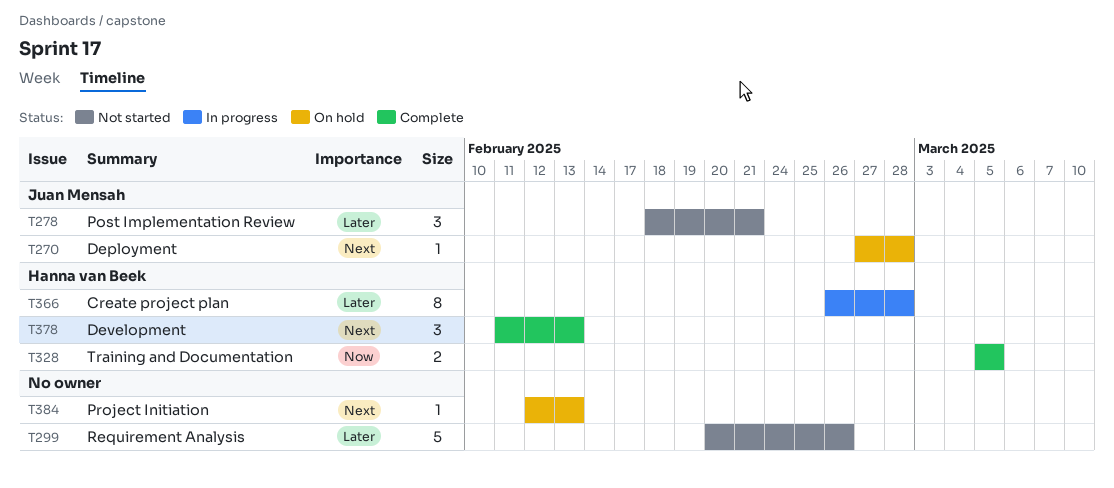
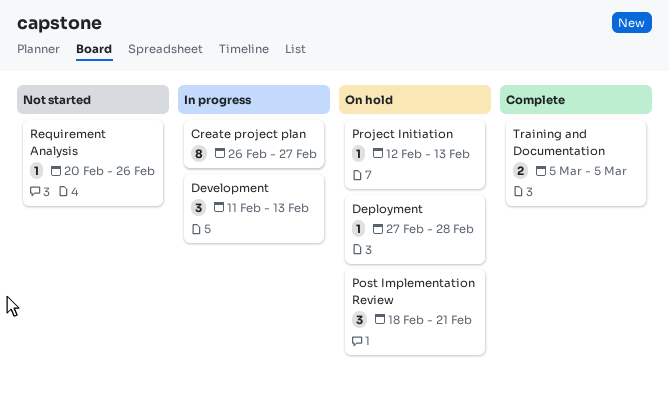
Create project plan, due: Feb 28 -> Feb 27
Development, status: Complete -> In progress
Post Implementation Review, status: Not started -> On hold
Requirement Analysis, estimate: 5 -> 1

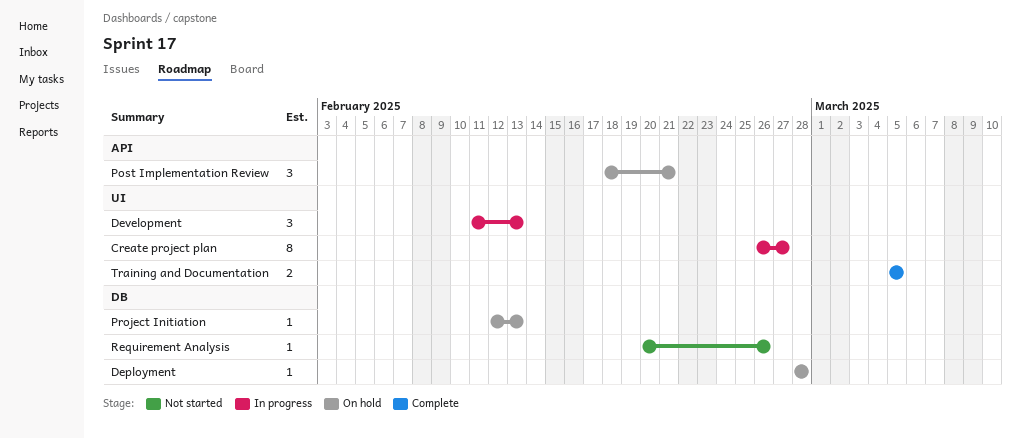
Deployment, start: Feb 27 -> Feb 28

